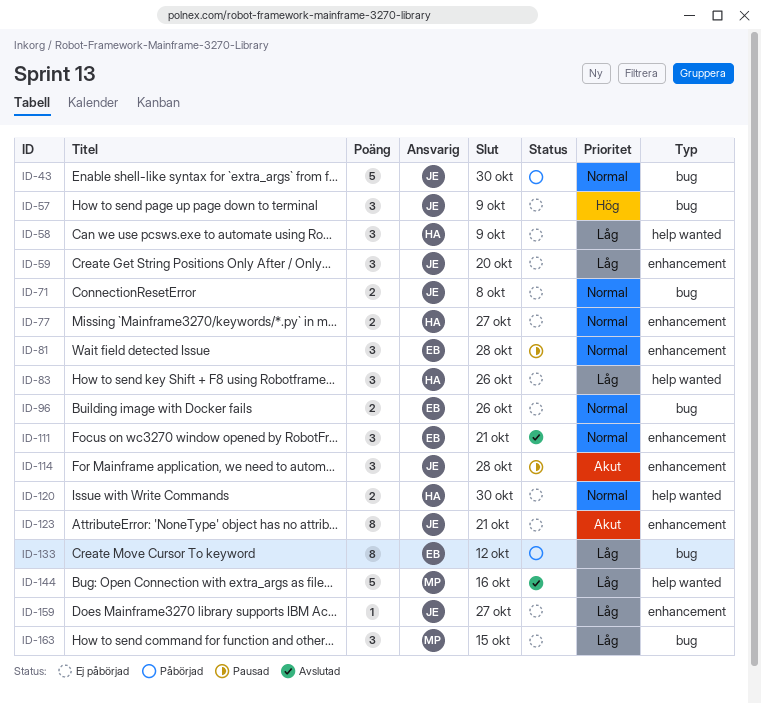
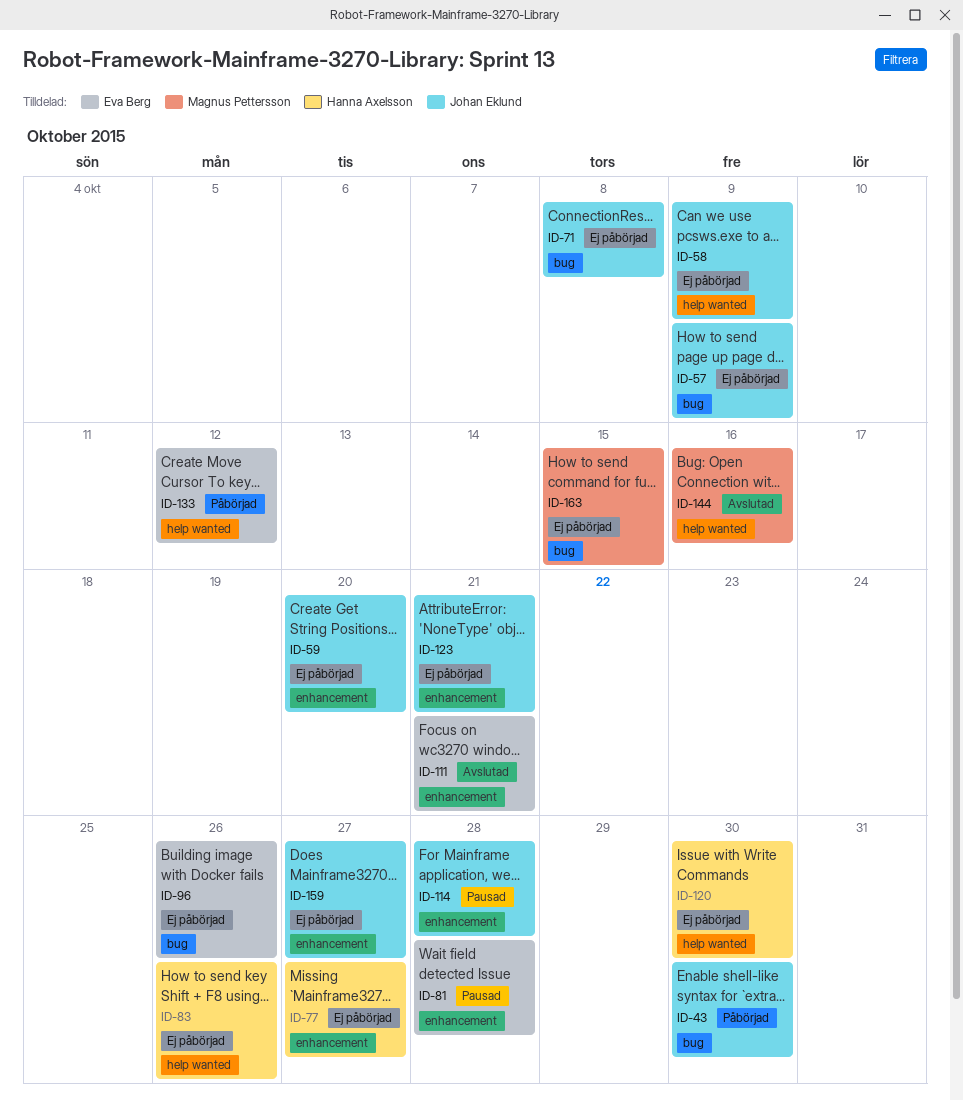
ID-58, owner: Hanna Axelsson -> Johan Eklund
ID-133, label: bug -> help wanted

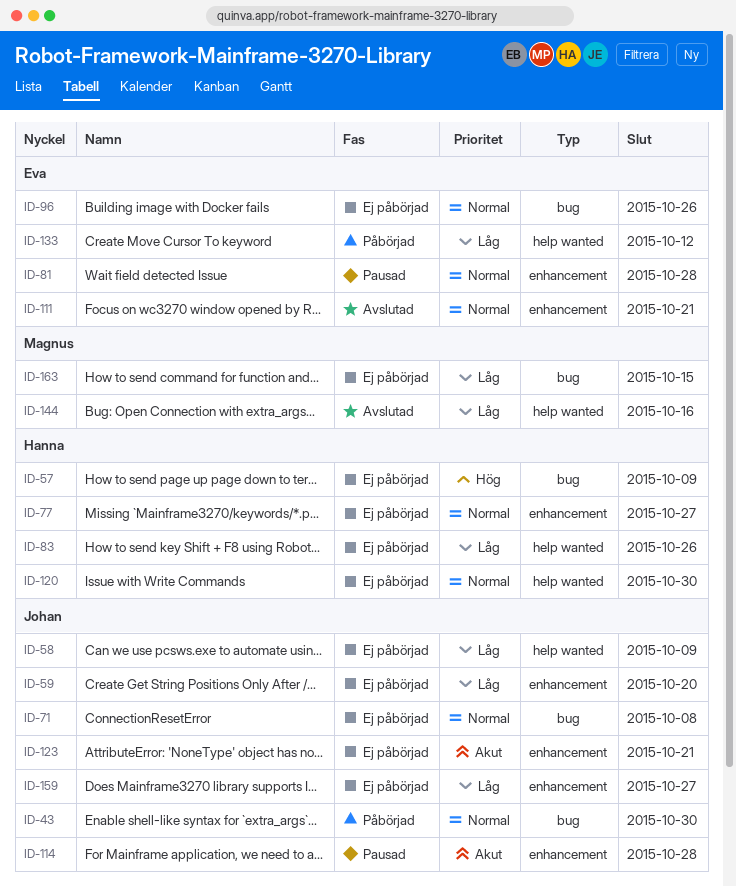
ID-57, owner: Johan Eklund -> Hanna Axelsson

